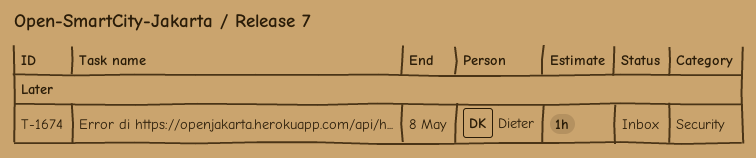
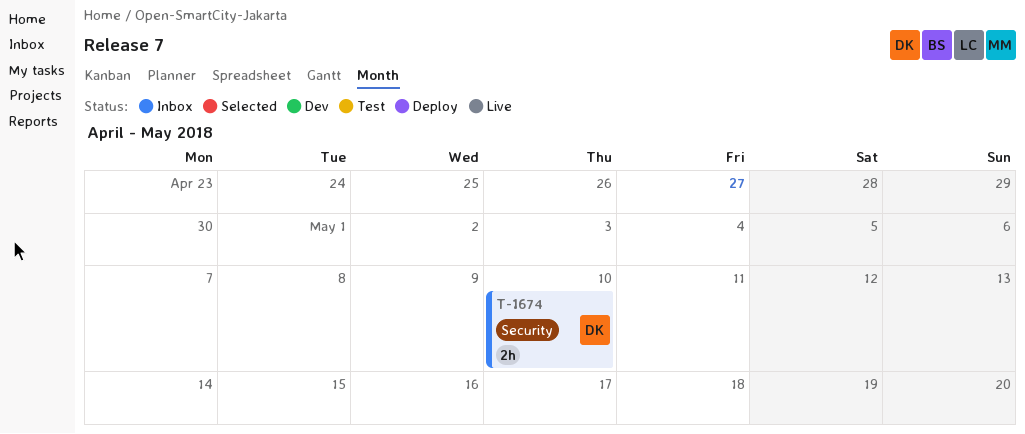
T-1674, estimate: 1h -> 2h
T-1674, due: May 8 -> May 10

